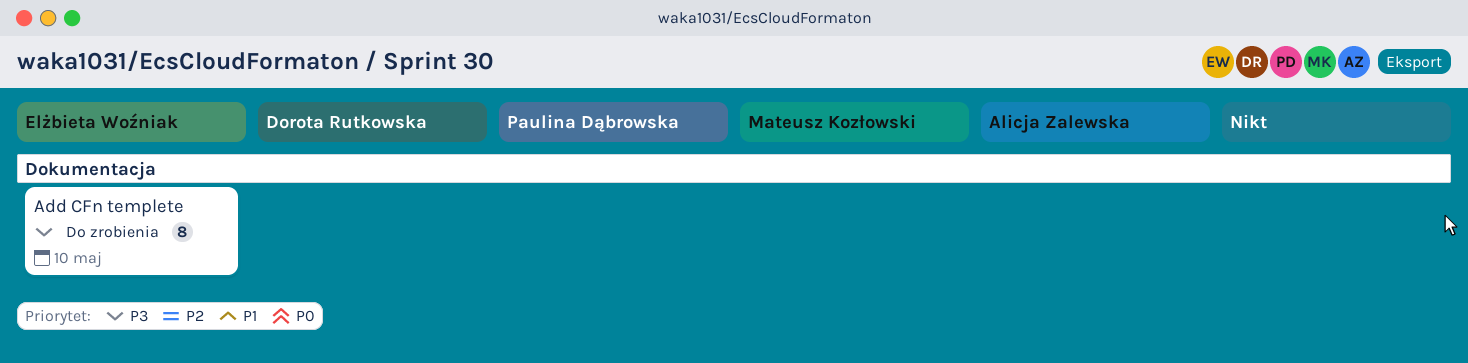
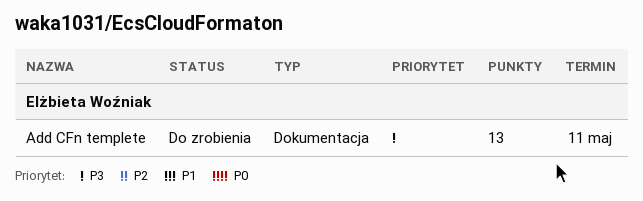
Add CFn templete, estimate: 8 -> 13
Add CFn templete, due: May 10 -> May 11

